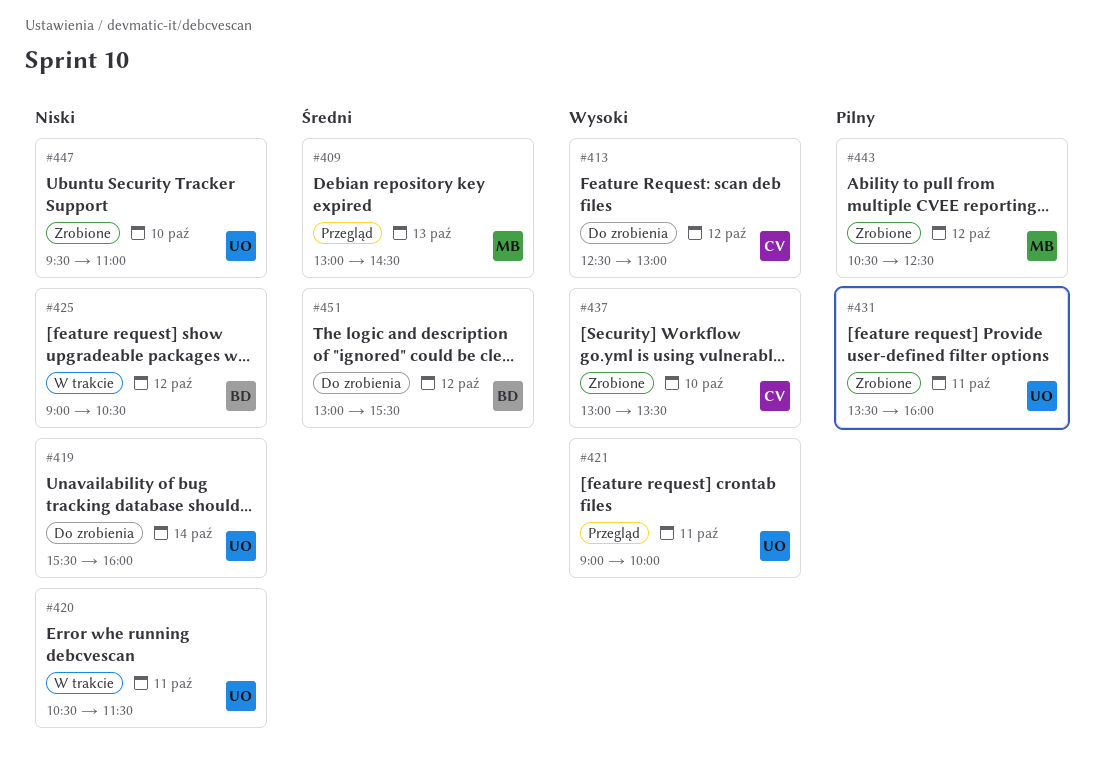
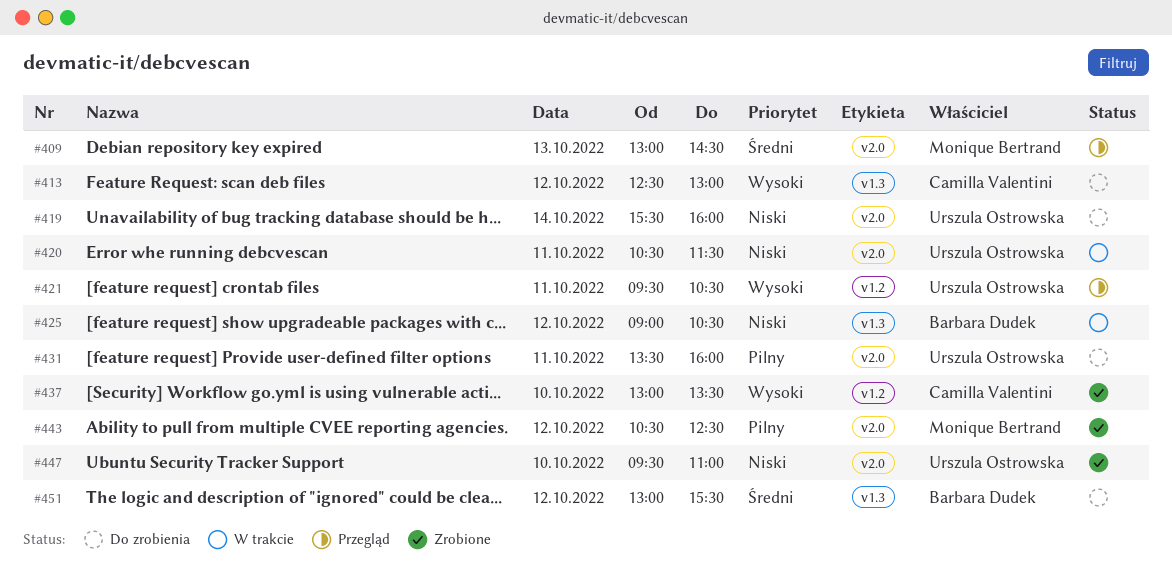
#421, begins: 09:00 -> 09:30
#421, ends: 10:00 -> 10:30
#431, status: Zrobione -> Do zrobienia

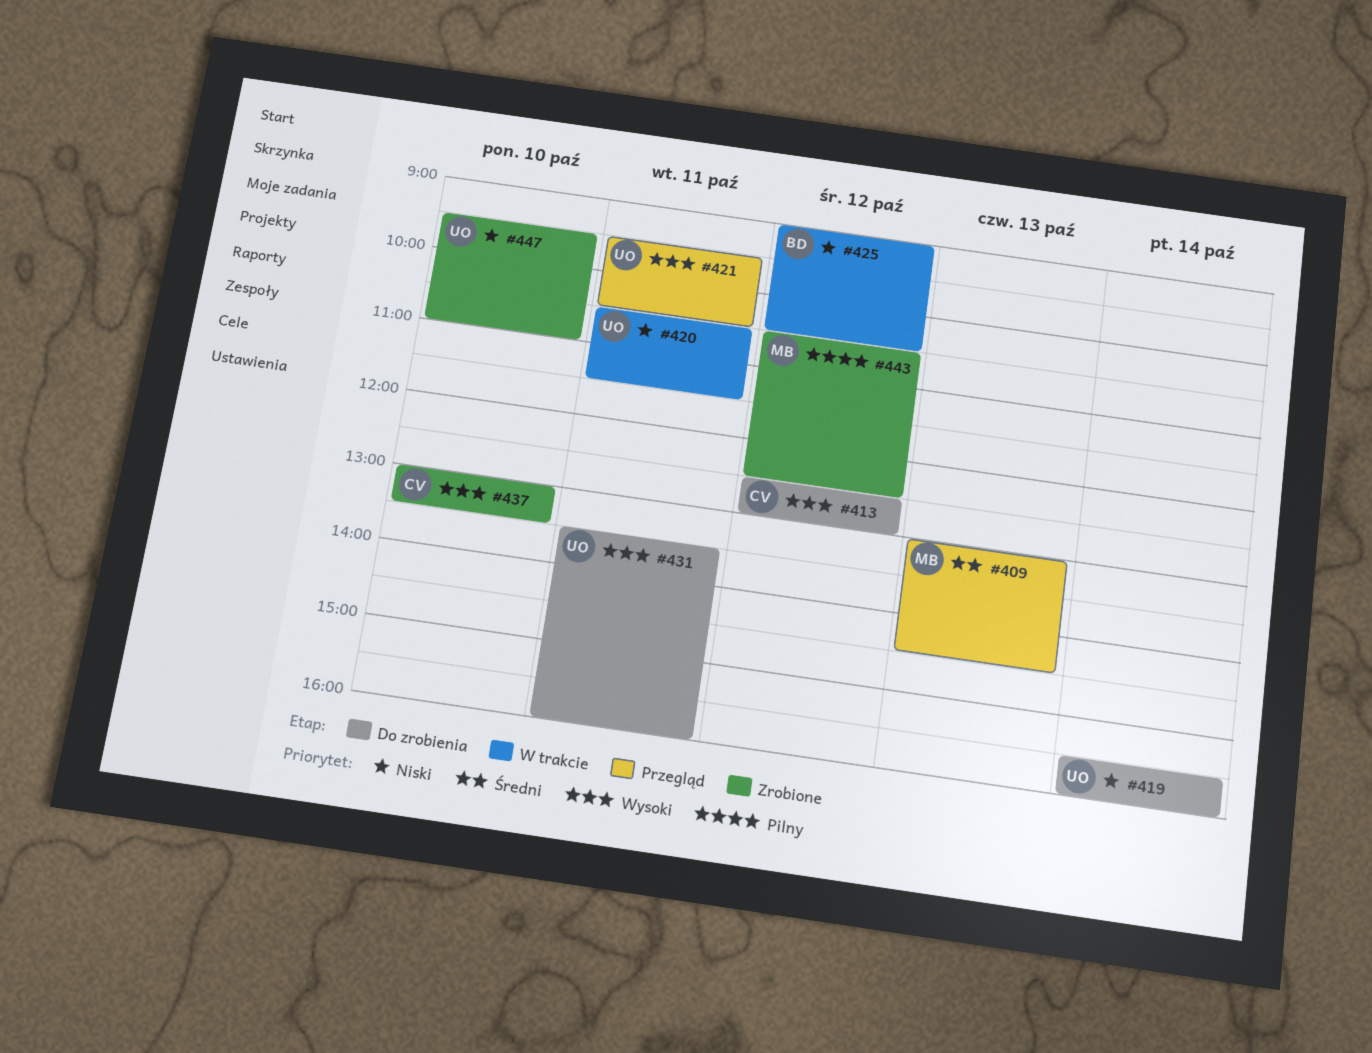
#431, priority: Pilny -> Wysoki
#451: present -> none

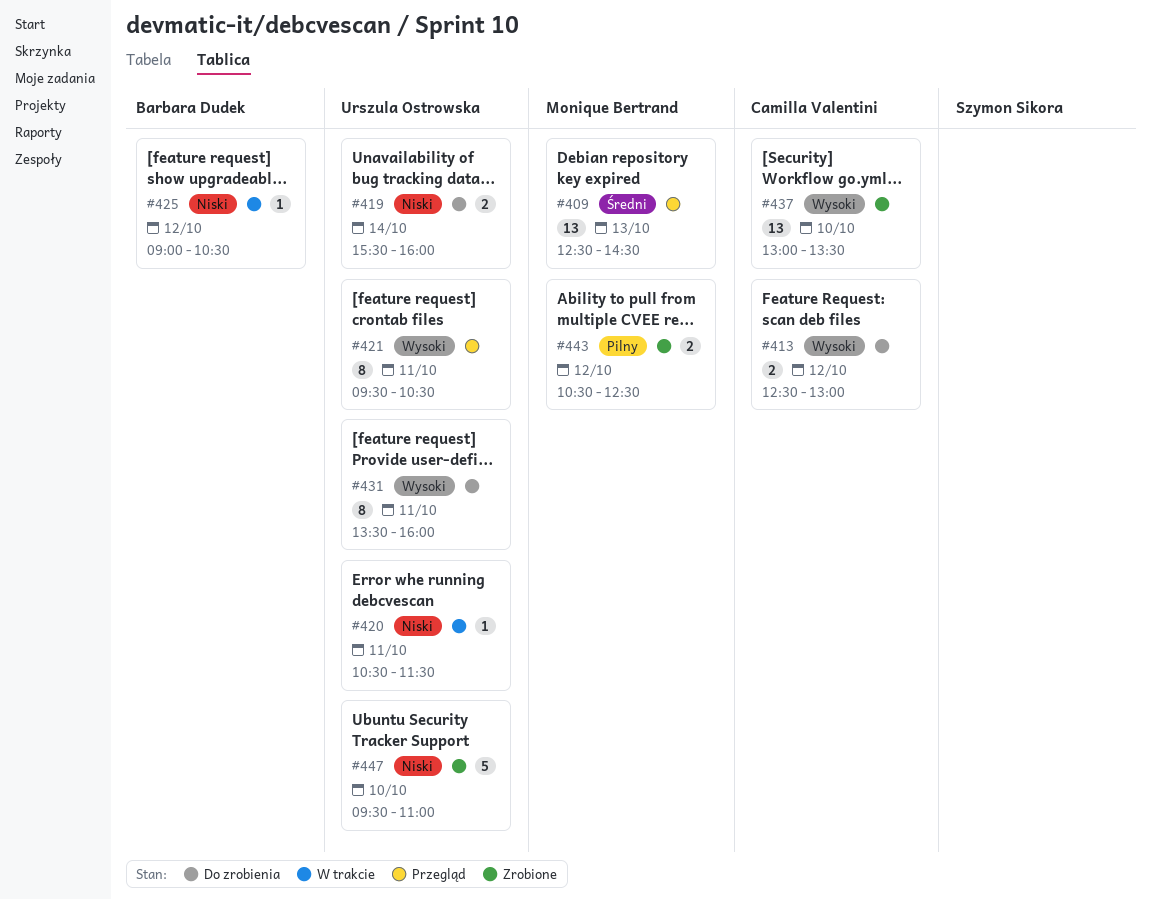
#409, begins: 13:00 -> 12:30

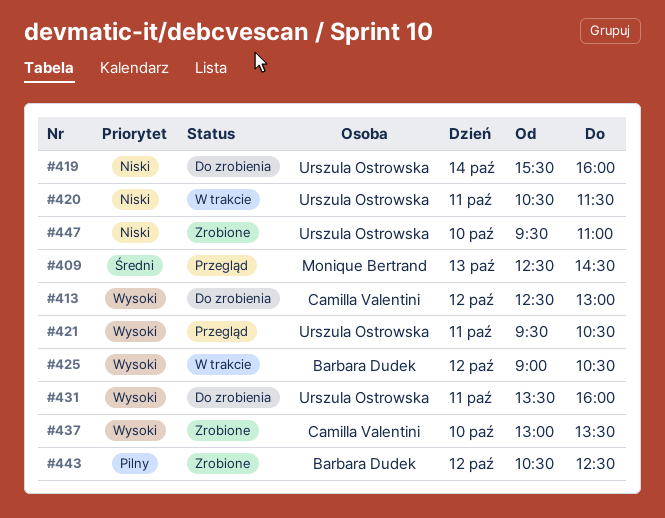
#425, priority: Niski -> Wysoki
#443, owner: Monique Bertrand -> Barbara Dudek

